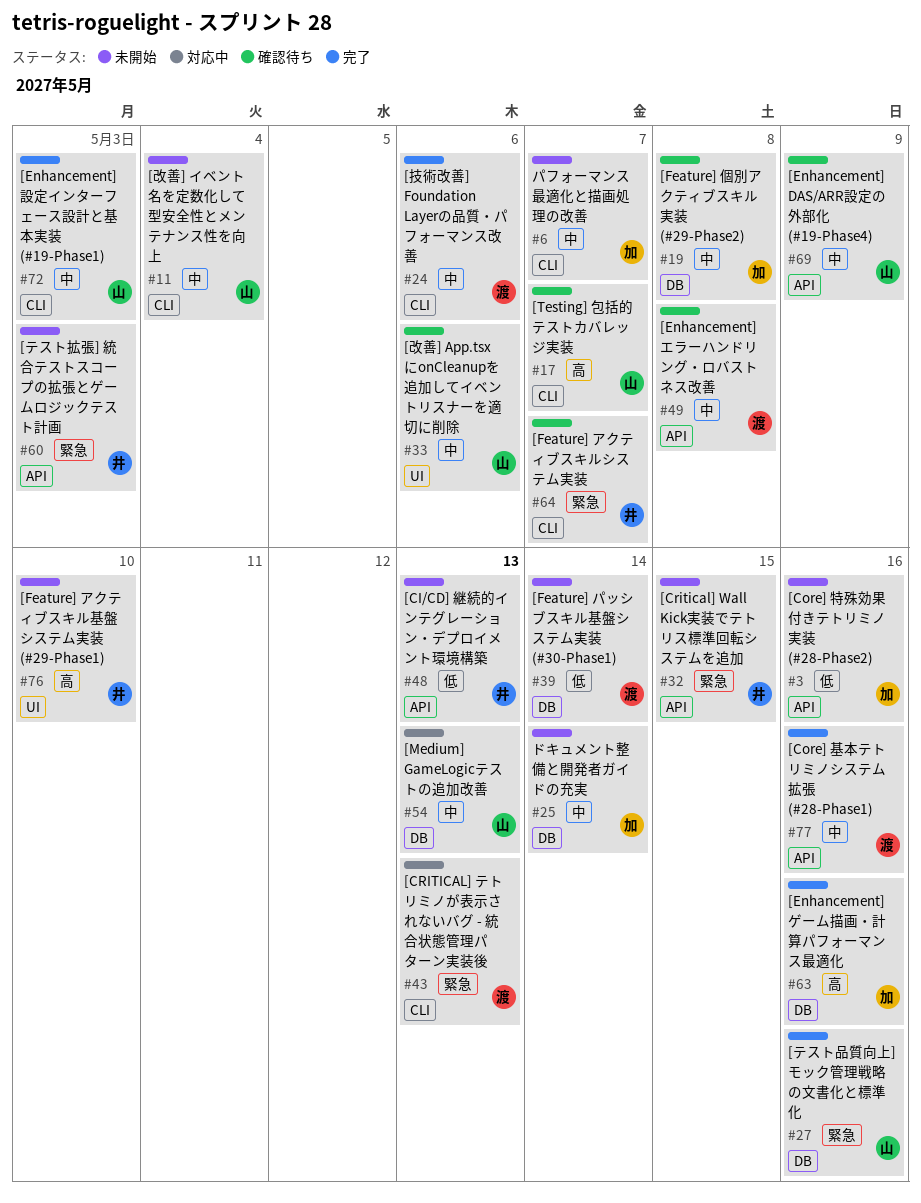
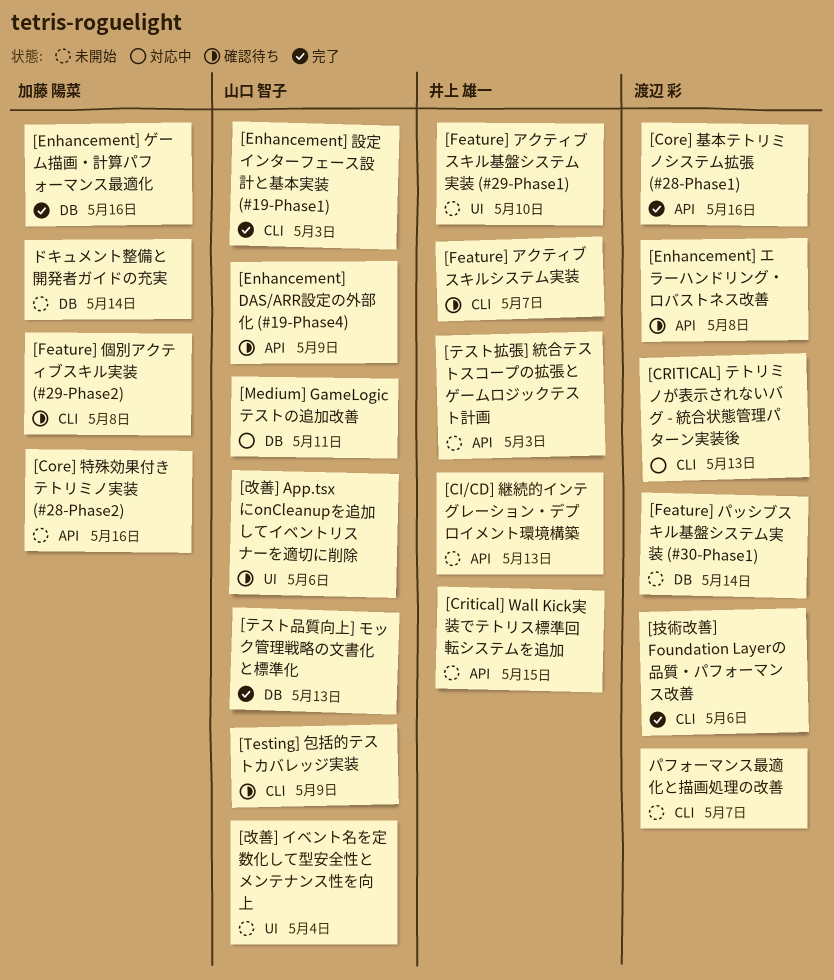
[Feature] 個別アクティブスキル実装 (#29-Phase2), label: DB -> CLI
[Medium] GameLogicテストの追加改善, due: May 13 -> May 11
[Testing] 包括的テストカバレッジ実装, due: May 7 -> May 9
[テスト品質向上] モック管理戦略の文書化と標準化, due: May 16 -> May 13
[改善] イベント名を定数化して型安全性とメンテナンス性を向上, label: CLI -> UI
パフォーマンス最適化と描画処理の改善, owner: 加藤 陽菜 -> 渡辺 彩

